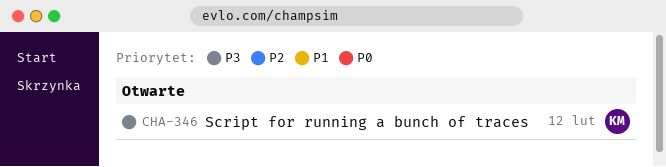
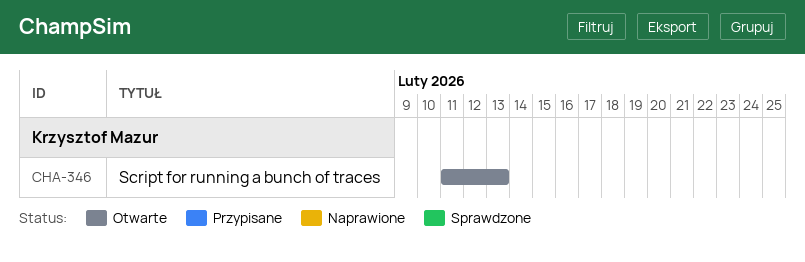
CHA-346, due: Feb 12 -> Feb 13

